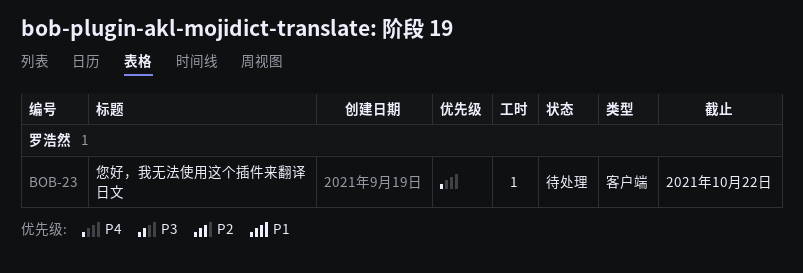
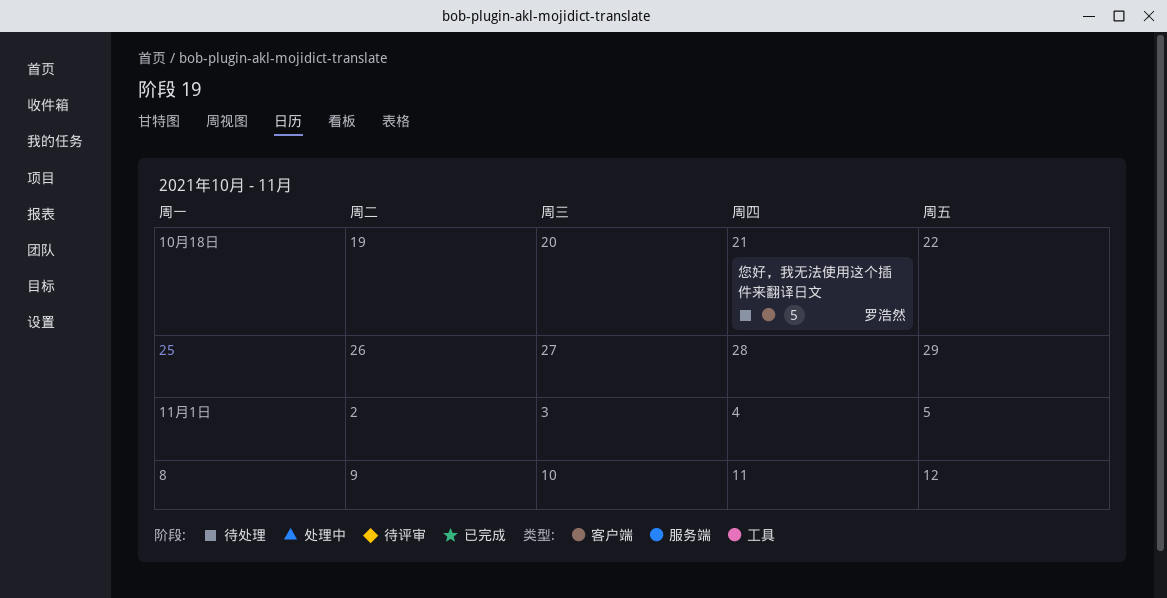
您好，我无法使用这个插件来翻译日文, estimate: 1 -> 5
您好，我无法使用这个插件来翻译日文, due: Oct 22 -> Oct 21

